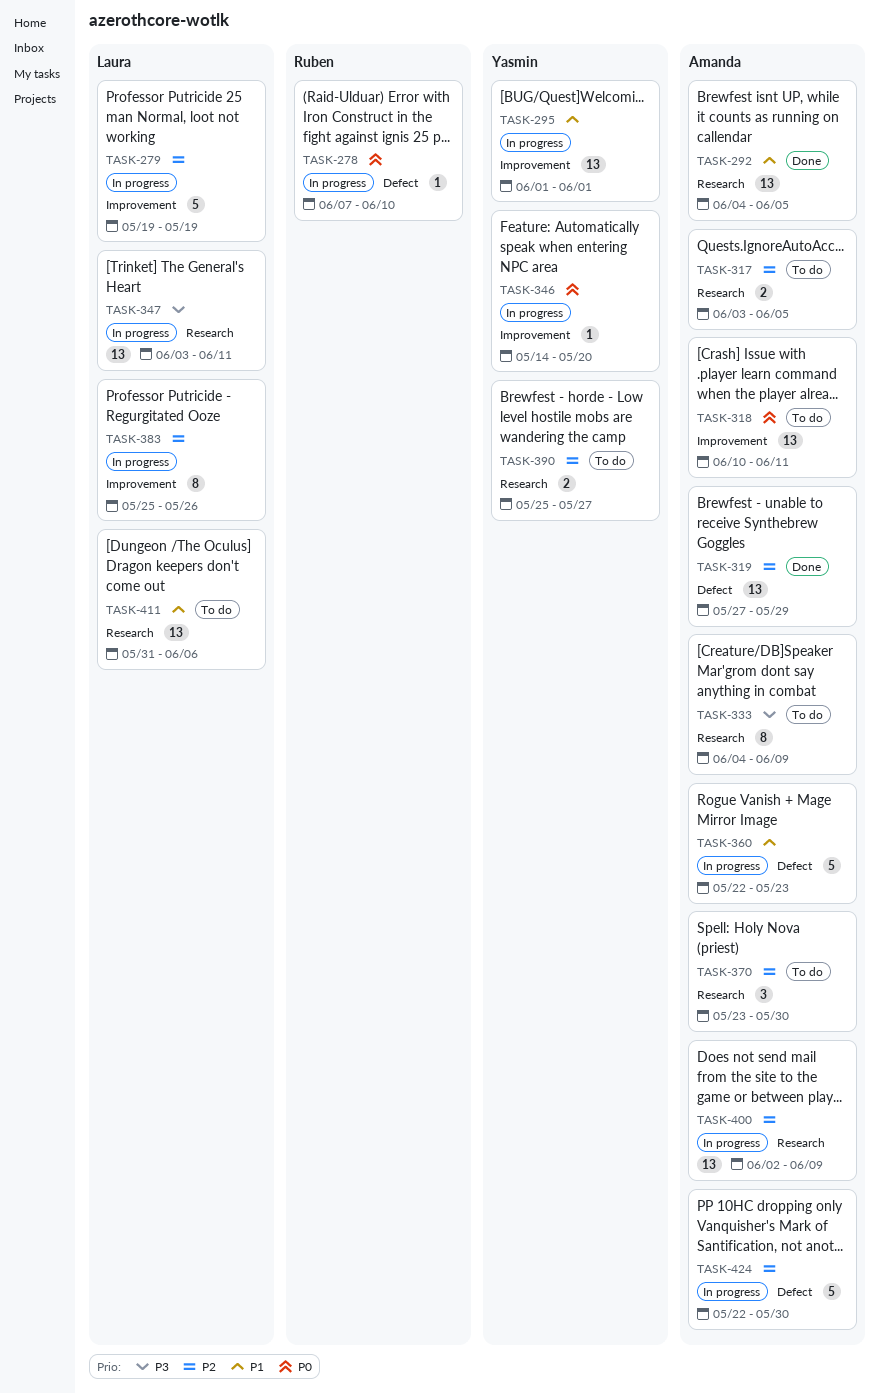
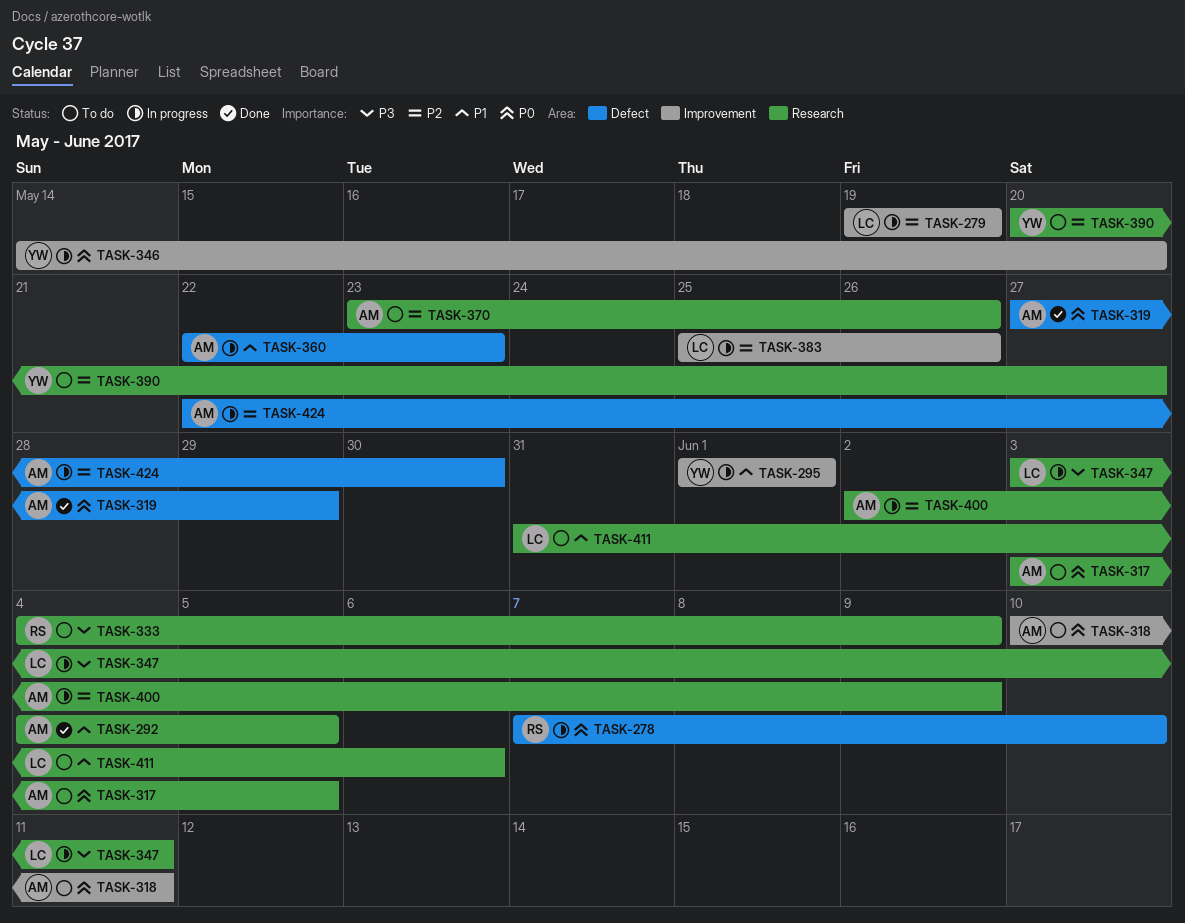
TASK-317, priority: P2 -> P0
TASK-319, priority: P2 -> P0
TASK-333, owner: Amanda -> Ruben
TASK-370, due: May 30 -> May 26
TASK-390, start: May 25 -> May 20

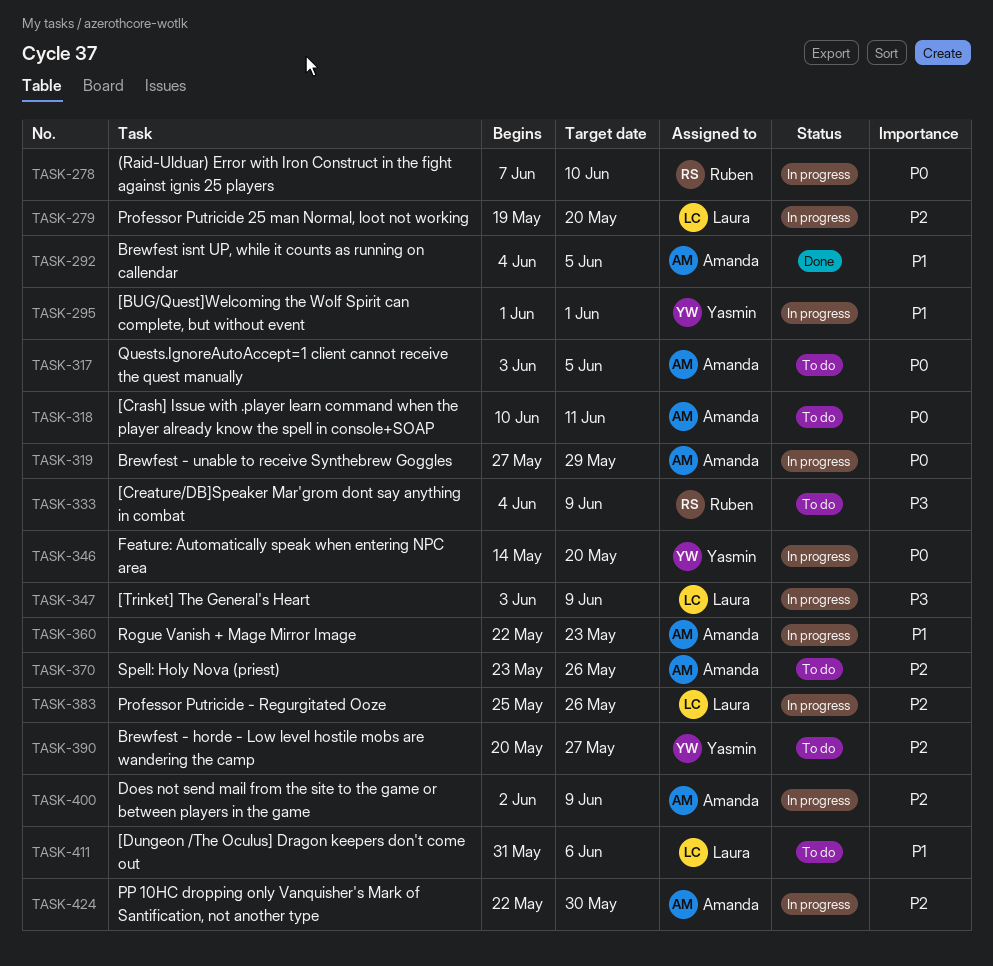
TASK-279, due: May 19 -> May 20
TASK-319, status: Done -> In progress
TASK-347, due: Jun 11 -> Jun 9

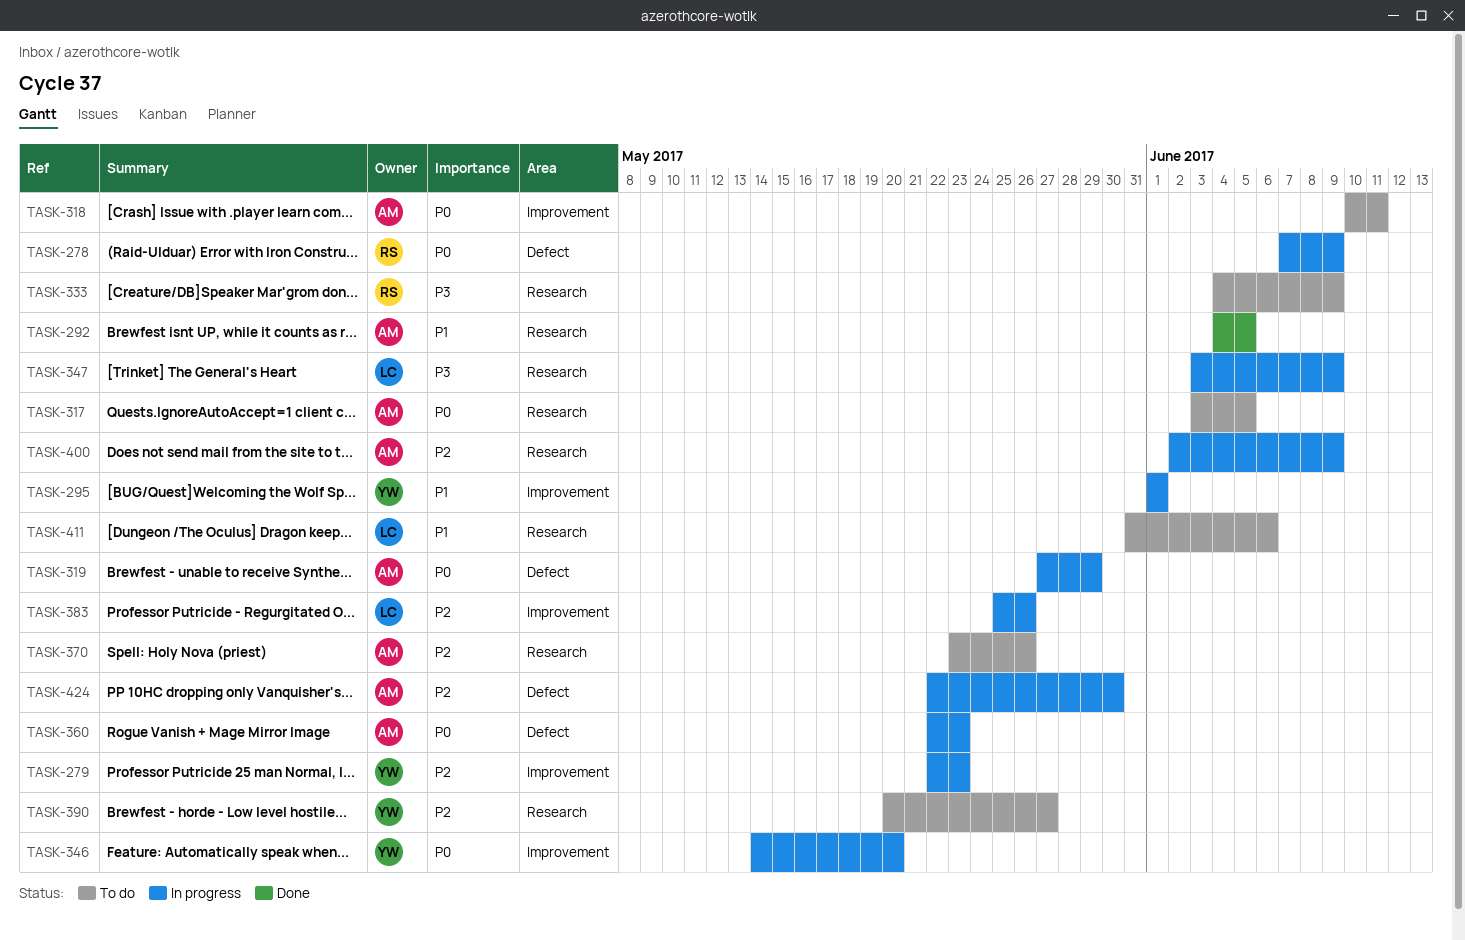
TASK-278, due: Jun 10 -> Jun 9
TASK-279, owner: Laura -> Yasmin
TASK-279, start: May 19 -> May 22
TASK-279, due: May 20 -> May 23
TASK-360, priority: P1 -> P0

